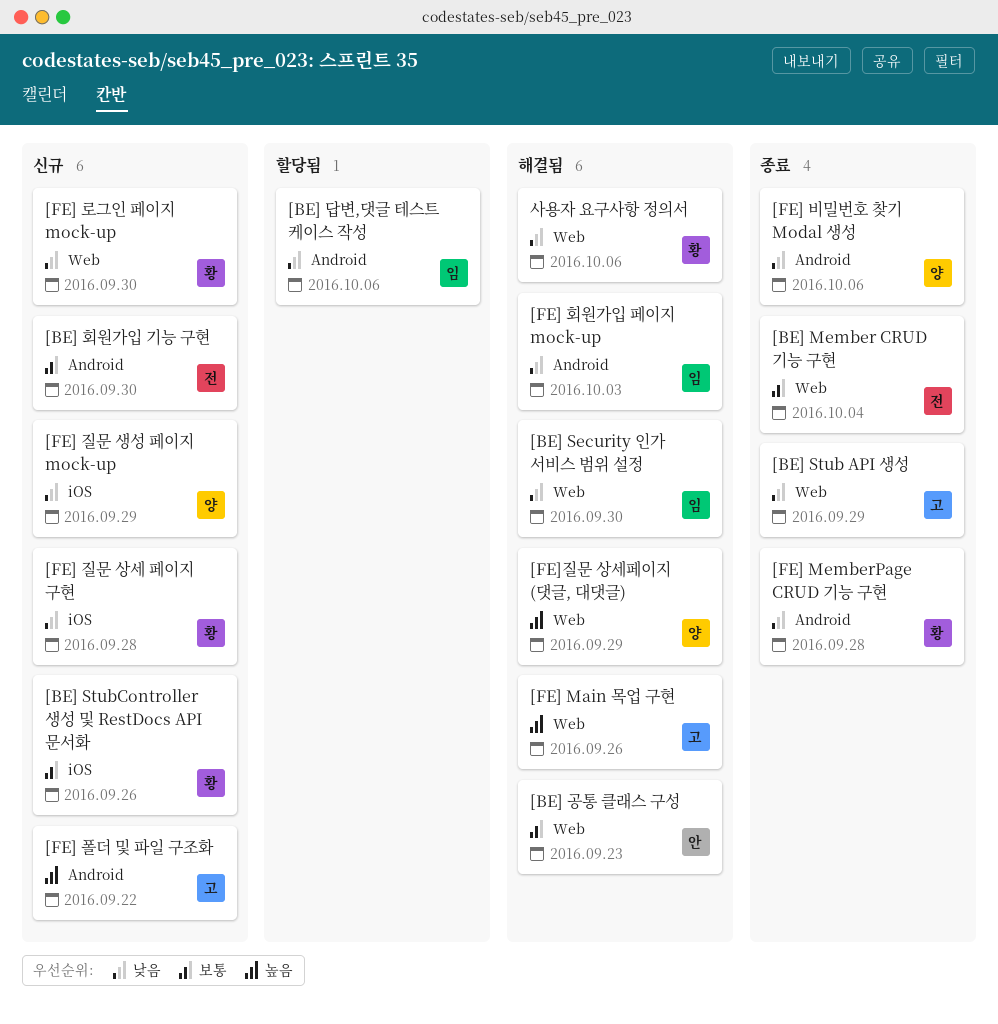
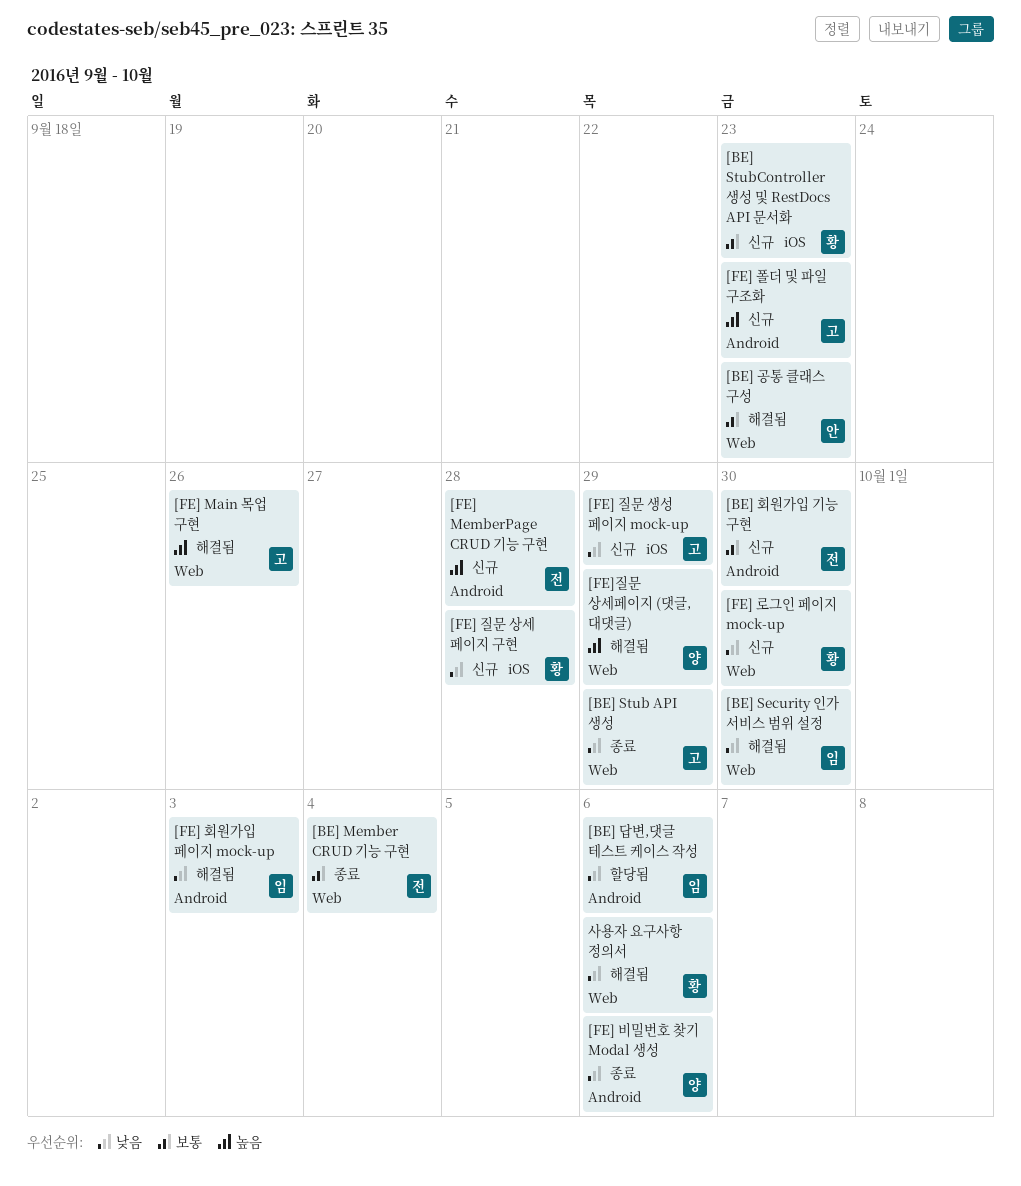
[BE] StubController 생성 및 RestDocs API 문서화, due: Sep 26 -> Sep 23
[FE] MemberPage CRUD 기능 구현, status: 종료 -> 신규
[FE] MemberPage CRUD 기능 구현, owner: 황 -> 전
[FE] MemberPage CRUD 기능 구현, priority: 낮음 -> 높음
[FE] 질문 생성 페이지 mock-up, owner: 양 -> 고
[FE] 폴더 및 파일 구조화, due: Sep 22 -> Sep 23

